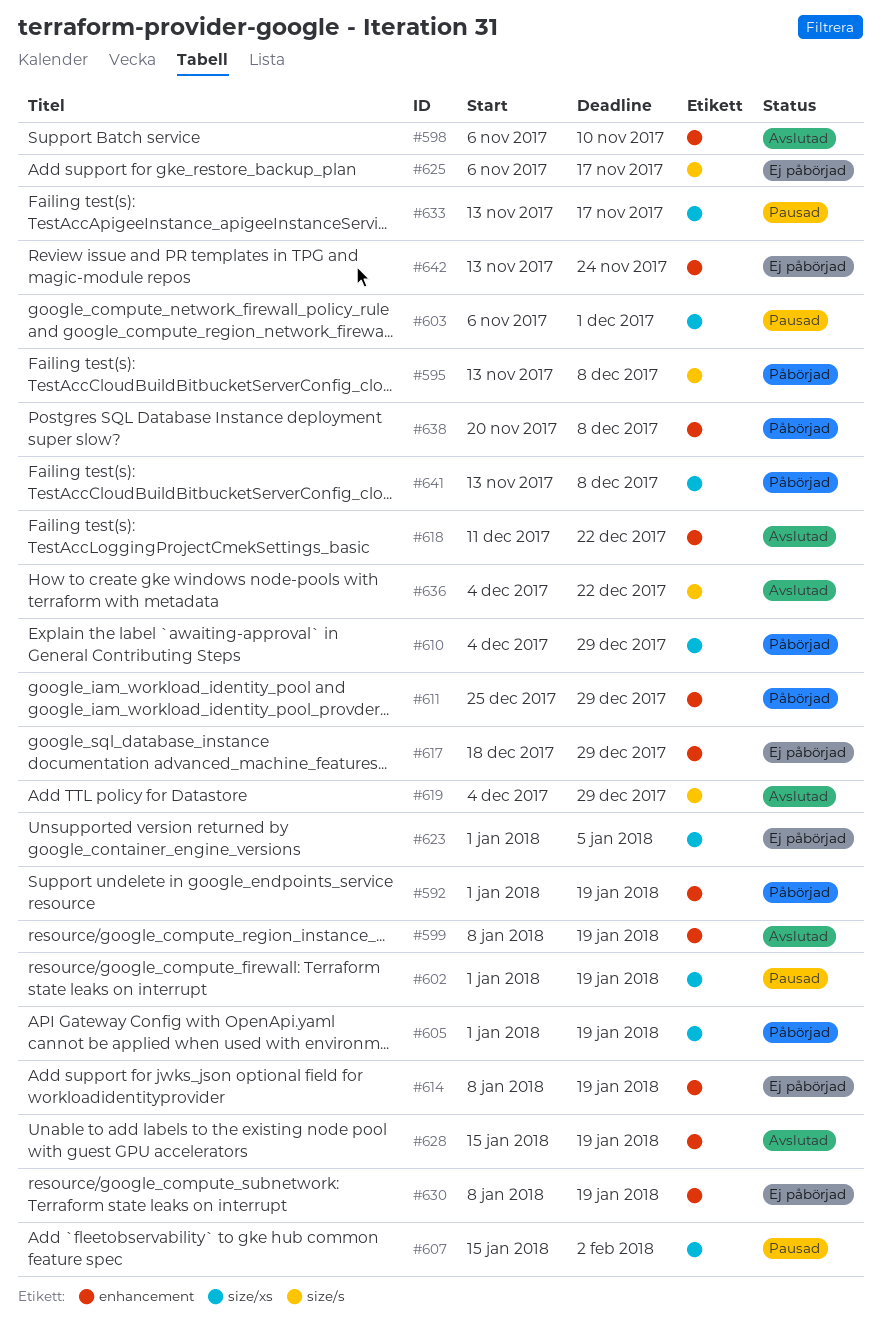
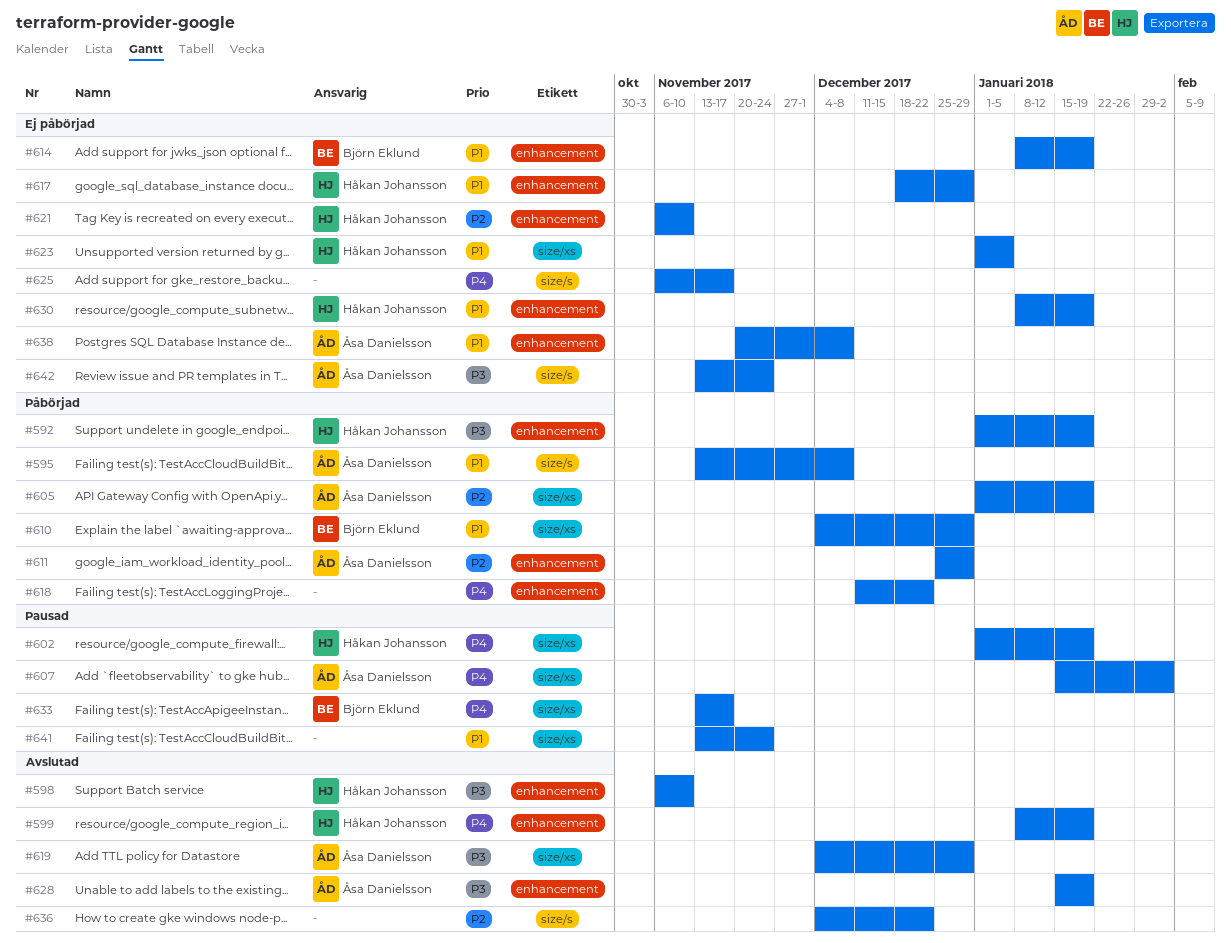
#603: present -> none
#618, status: Avslutad -> Påbörjad
#619, label: size/s -> size/xs
#621: none -> present
#638, status: Påbörjad -> Ej påbörjad
#641, status: Påbörjad -> Pausad
#641, due: Dec 8 -> Nov 24
#642, label: enhancement -> size/s

